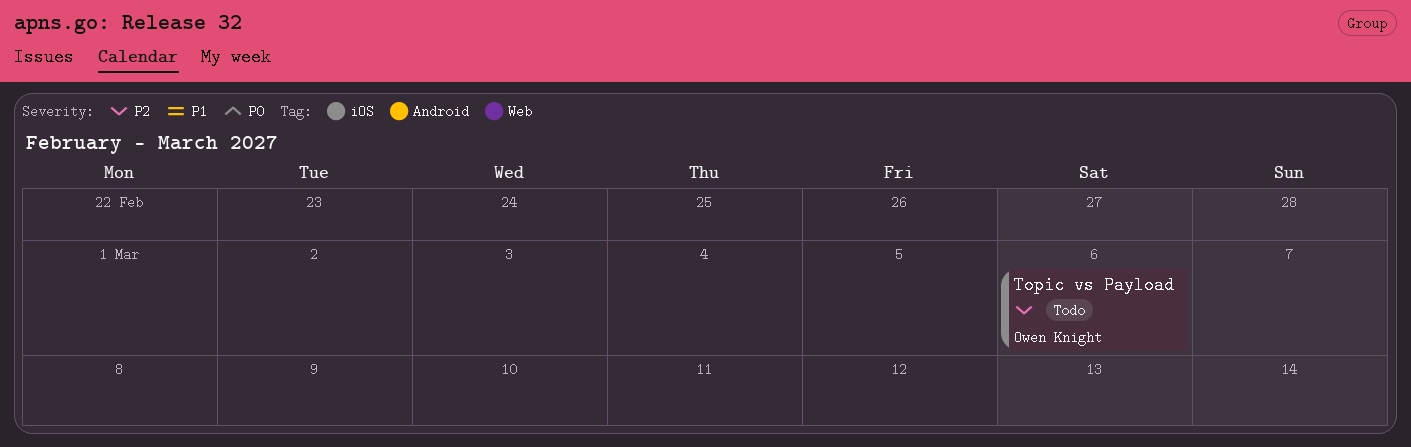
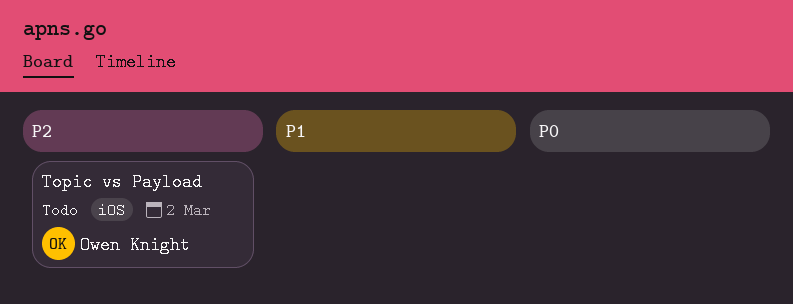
Topic vs Payload, due: Mar 6 -> Mar 2

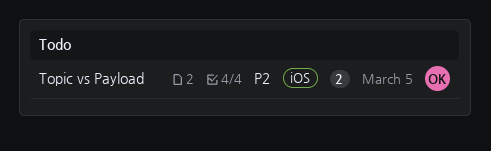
Topic vs Payload, due: Mar 2 -> Mar 5

